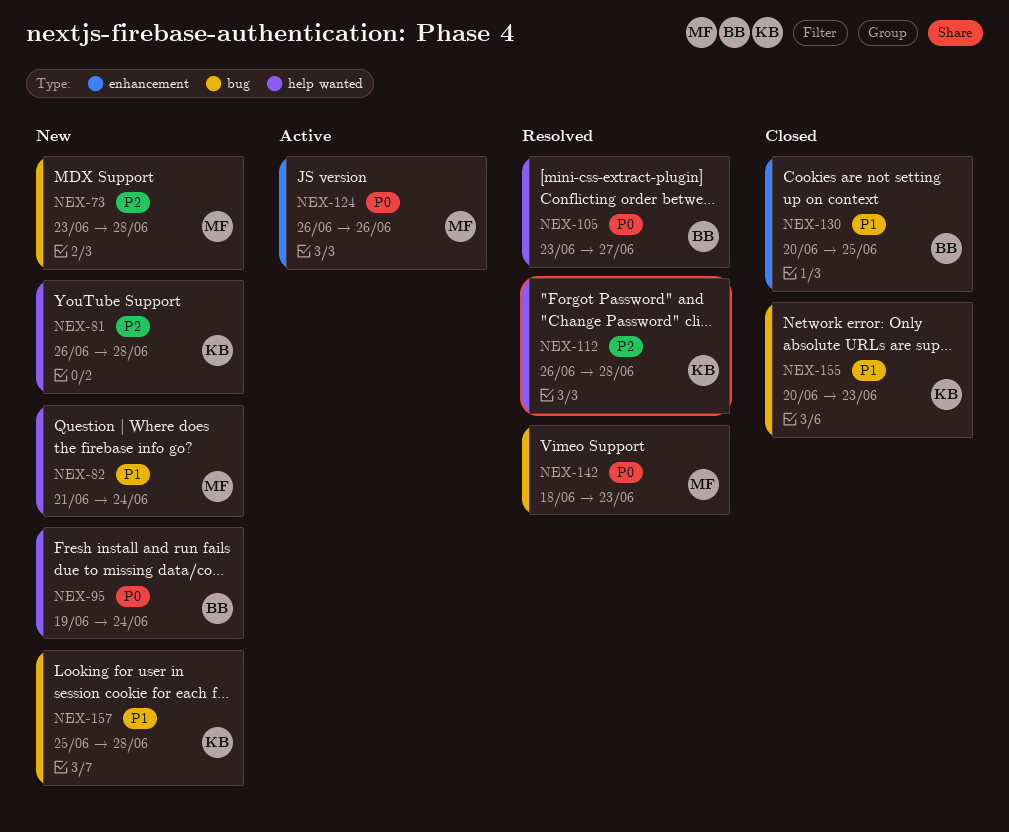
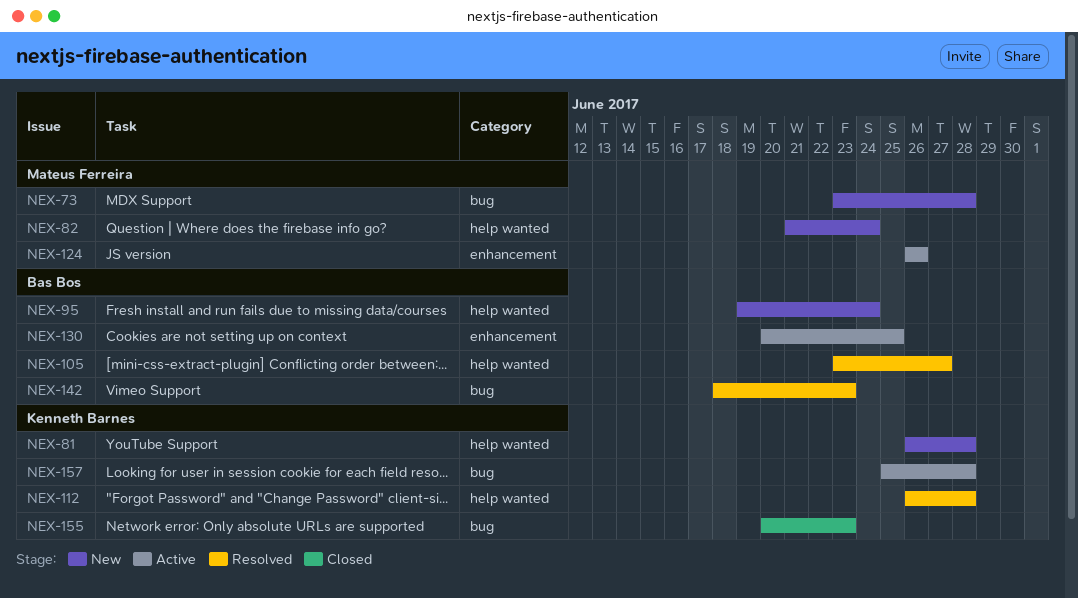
NEX-130, status: Closed -> Active
NEX-142, owner: Mateus Ferreira -> Bas Bos
NEX-157, status: New -> Active

